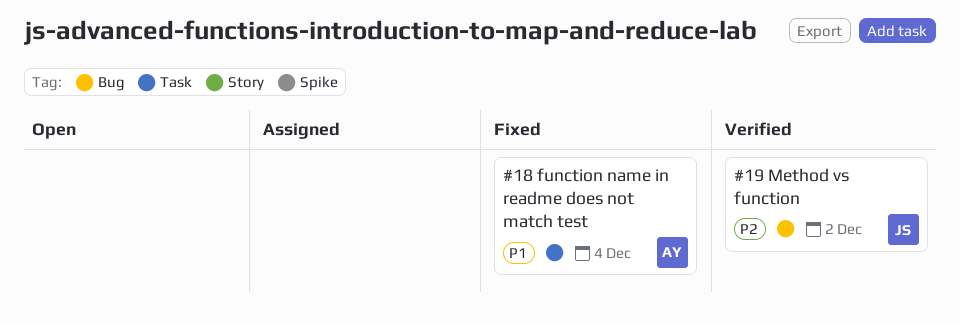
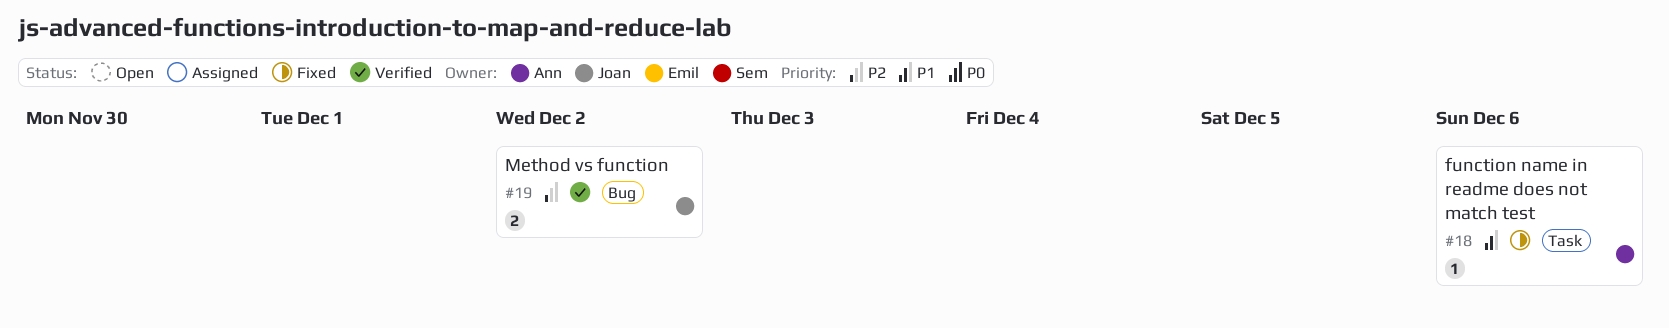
#18, due: Dec 4 -> Dec 6

